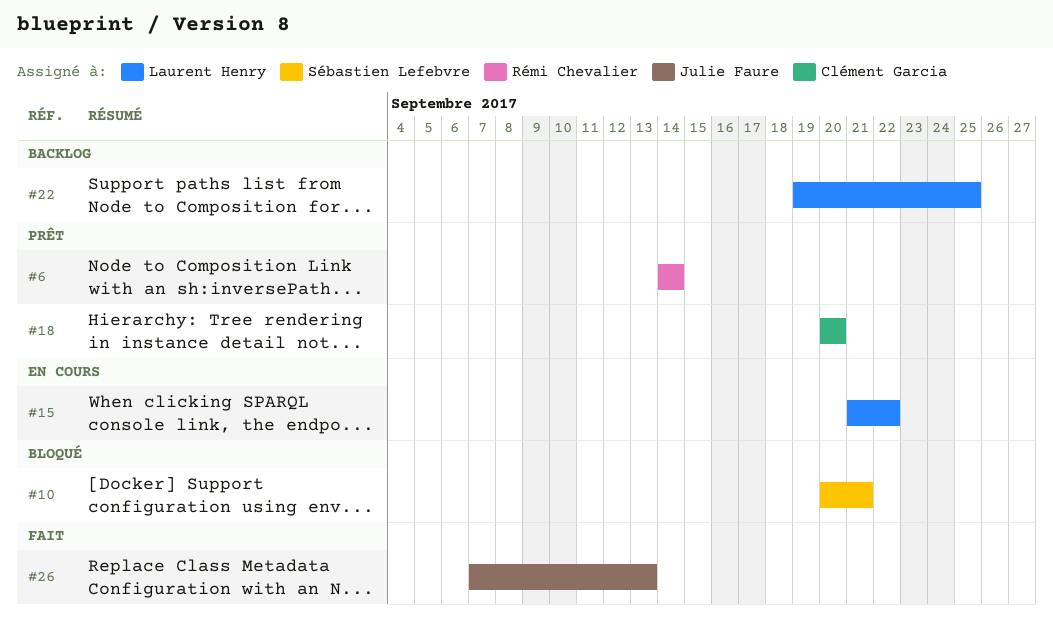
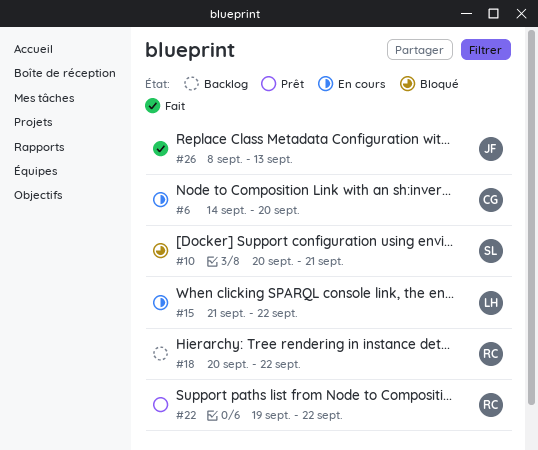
#6, status: Prêt -> En cours
#6, owner: Rémi Chevalier -> Clément Garcia
#6, due: Sep 14 -> Sep 20
#18, status: Prêt -> Backlog
#18, owner: Clément Garcia -> Rémi Chevalier
#18, due: Sep 20 -> Sep 22
#22, status: Backlog -> Prêt
#22, owner: Laurent Henry -> Rémi Chevalier
#22, due: Sep 25 -> Sep 22
#26, start: Sep 7 -> Sep 8

